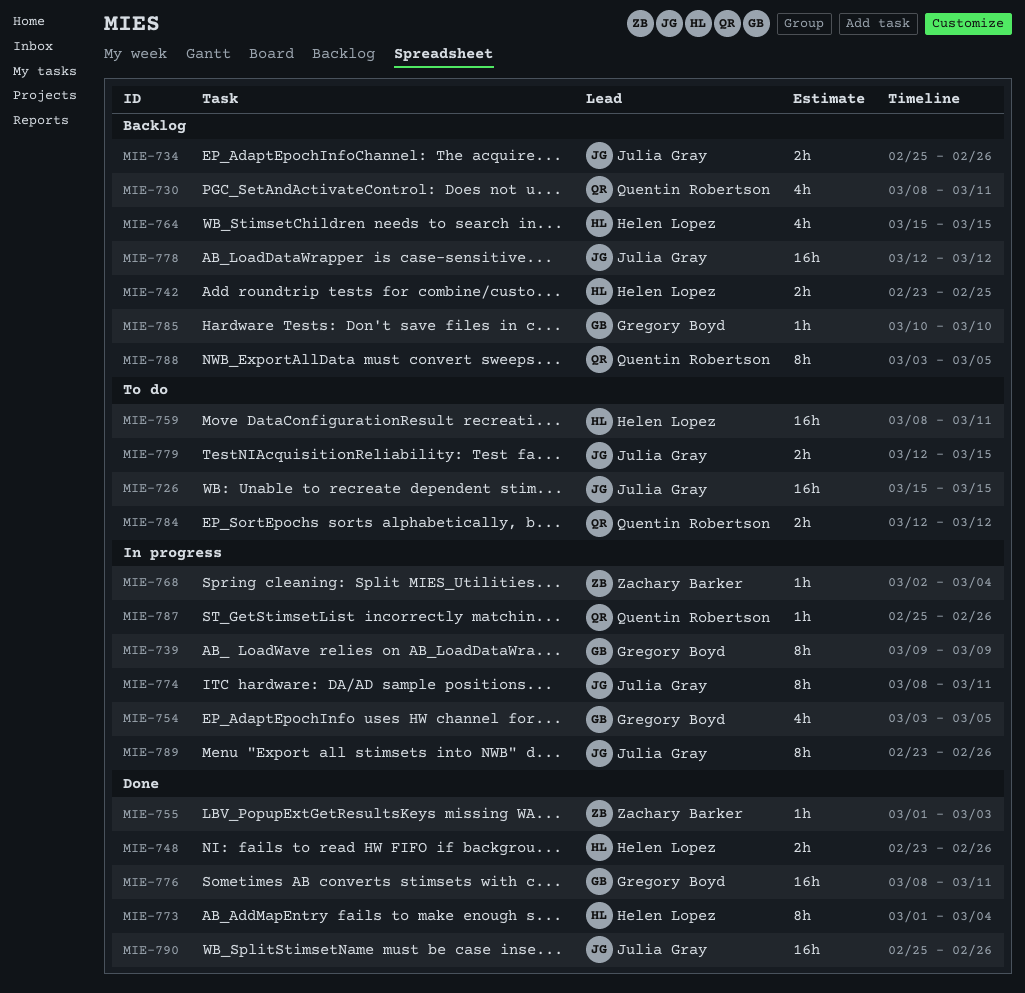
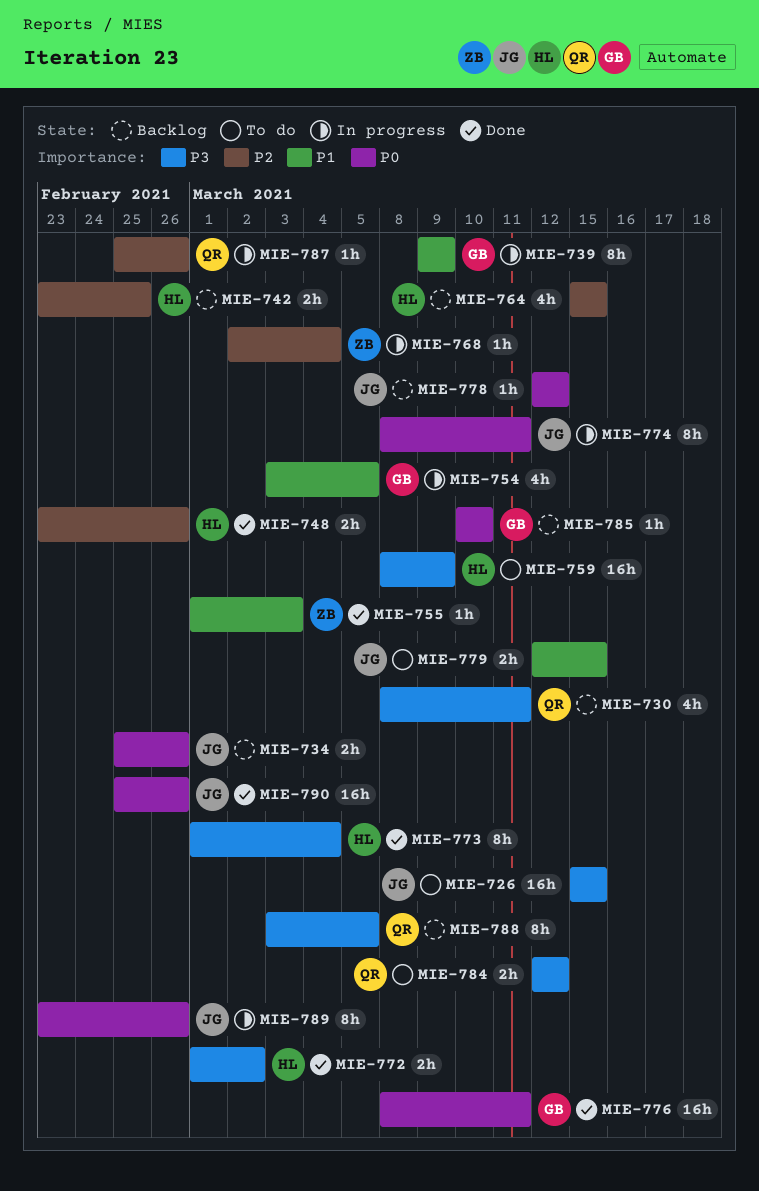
MIE-759, due: Mar 11 -> Mar 9
MIE-772: none -> present
MIE-778, estimate: 16h -> 1h

